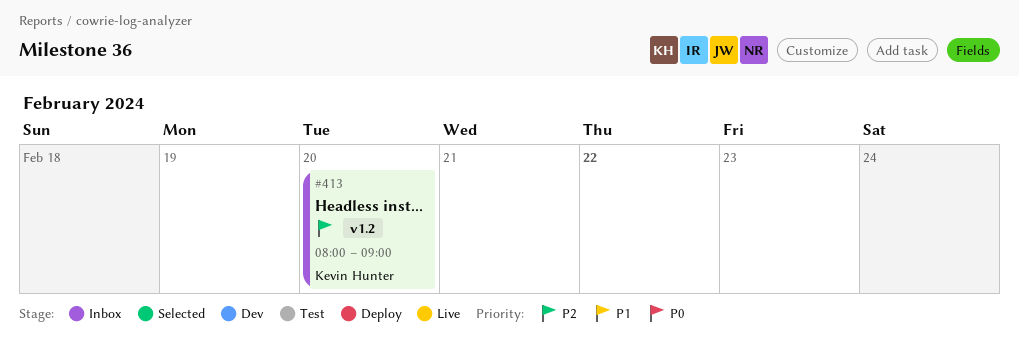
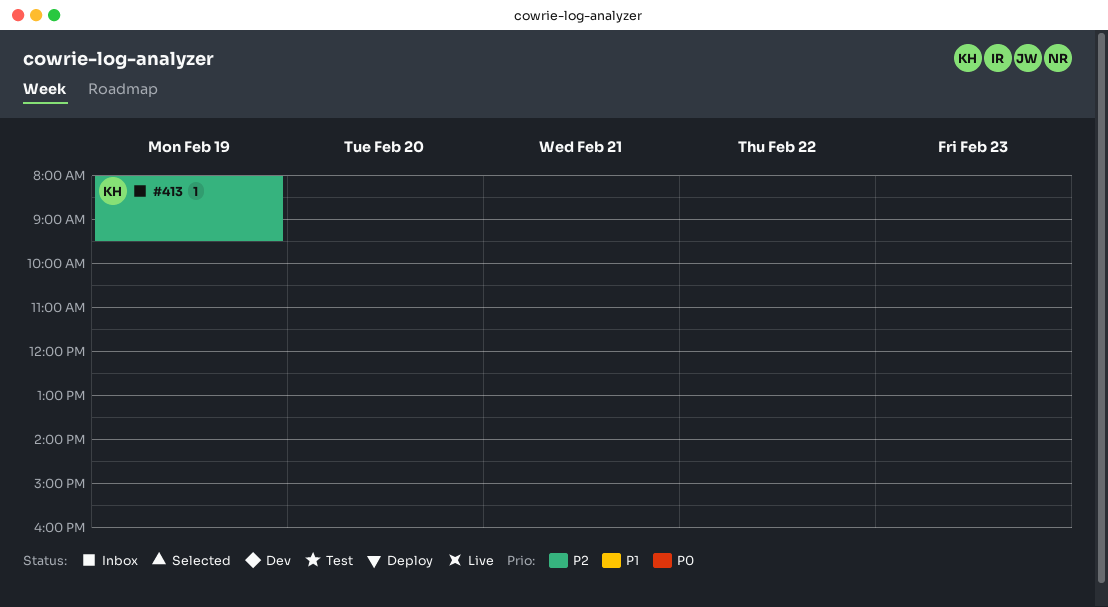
#413, day: Feb 20 -> Feb 19
#413, ends: 09:00 -> 09:30

